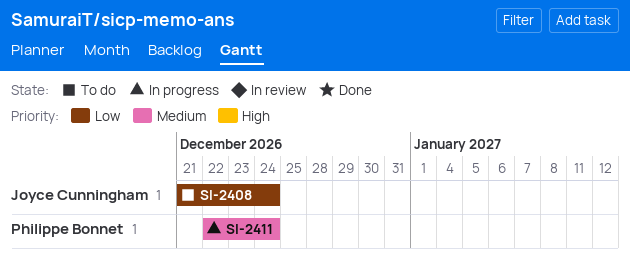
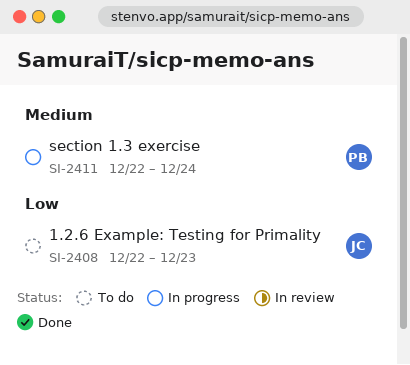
SI-2408, start: Dec 21 -> Dec 22
SI-2408, due: Dec 24 -> Dec 23

